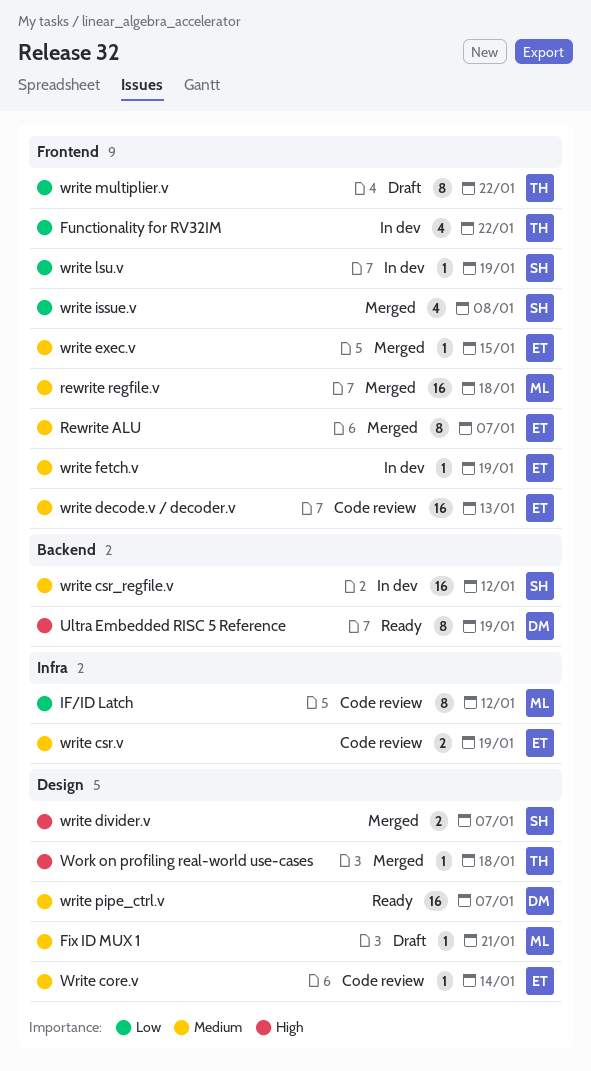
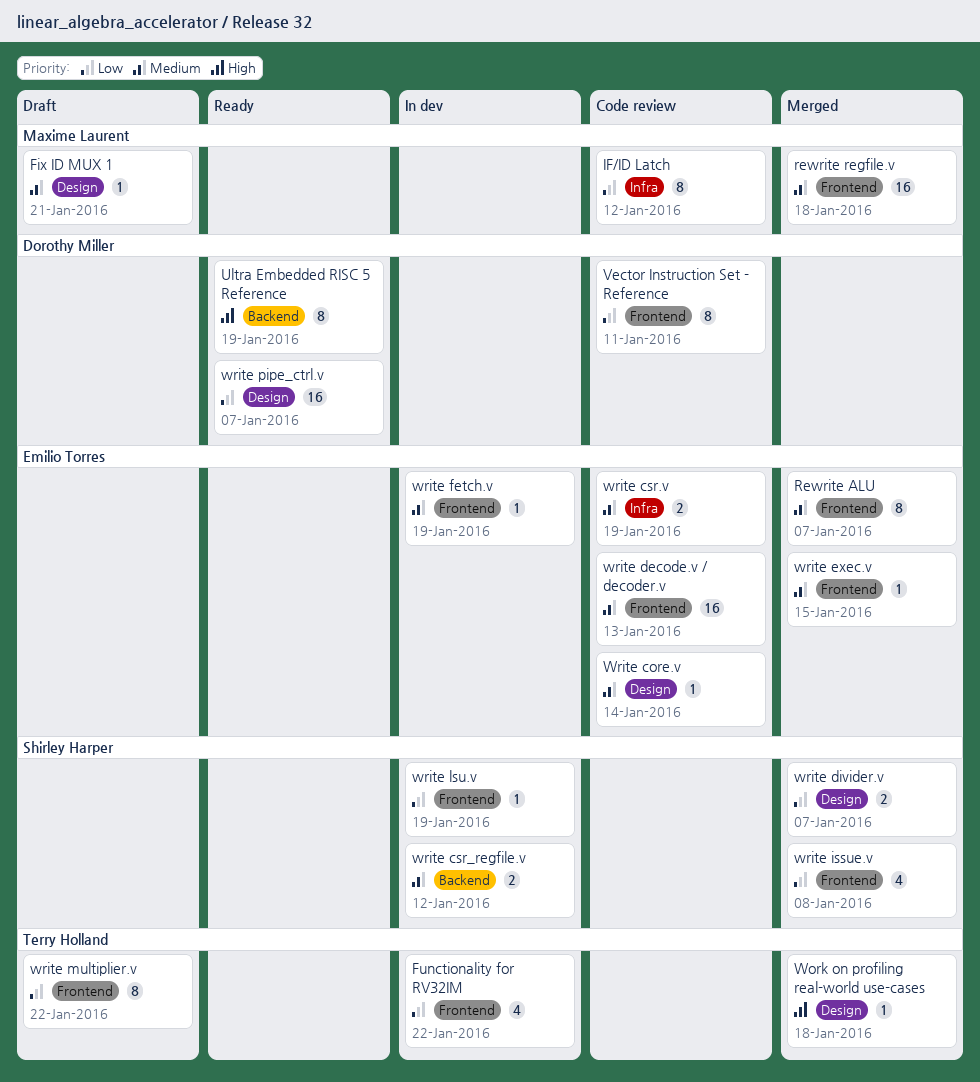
Vector Instruction Set - Reference: none -> present
write csr_regfile.v, estimate: 16 -> 2
write divider.v, priority: High -> Low
write pipe_ctrl.v, priority: Medium -> Low

